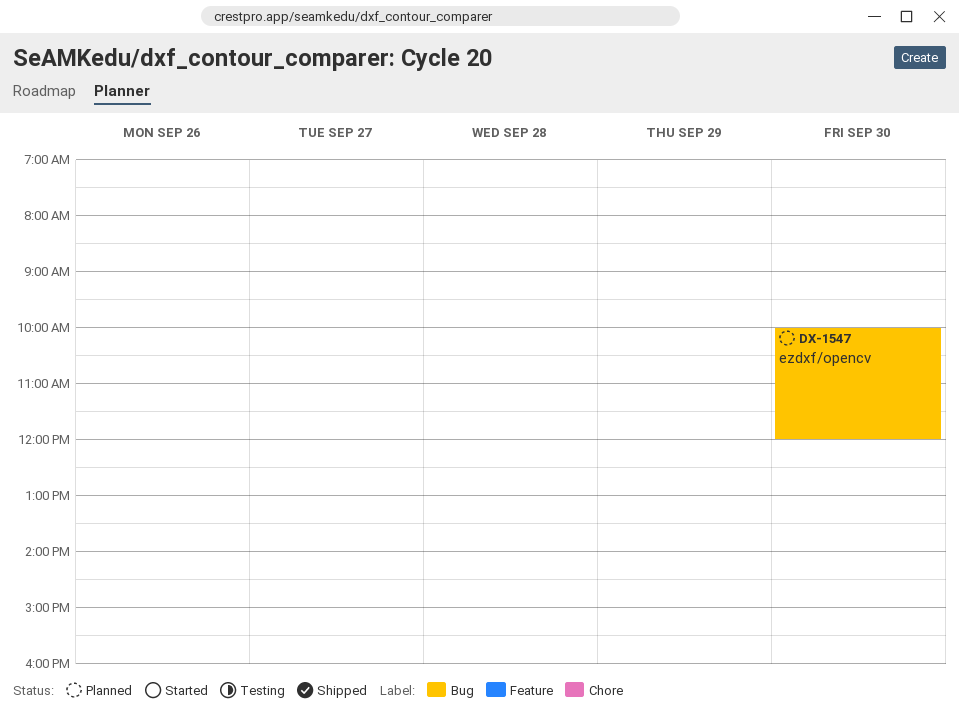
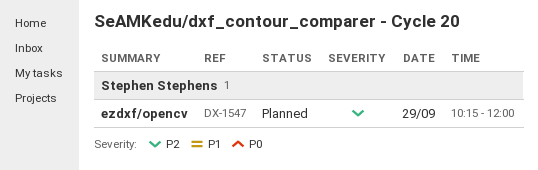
DX-1547, day: Sep 30 -> Sep 29
DX-1547, begins: 10:00 -> 10:15

